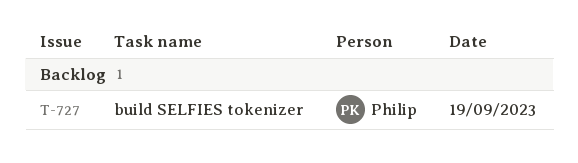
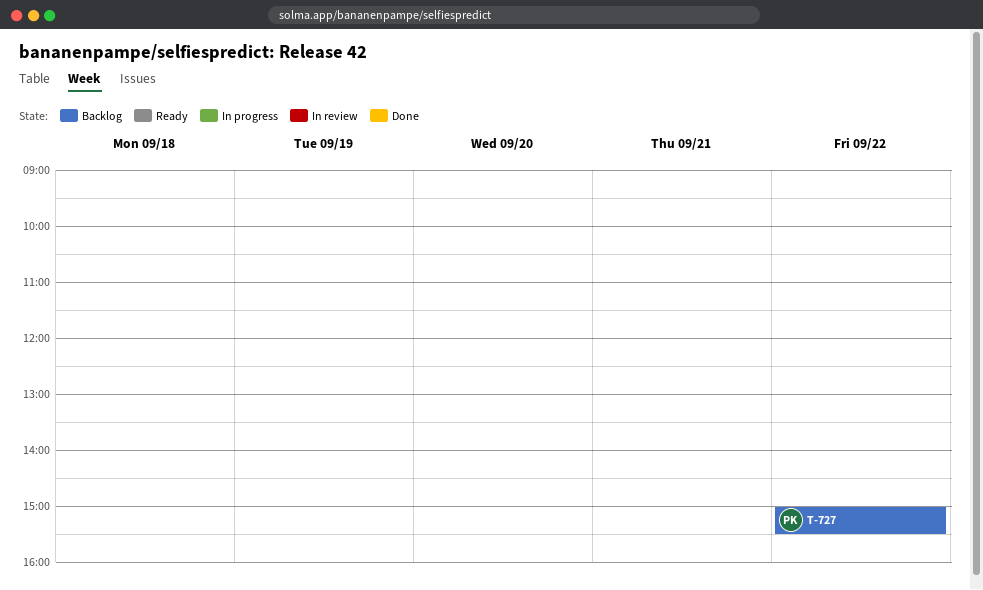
T-727, day: Sep 19 -> Sep 22

